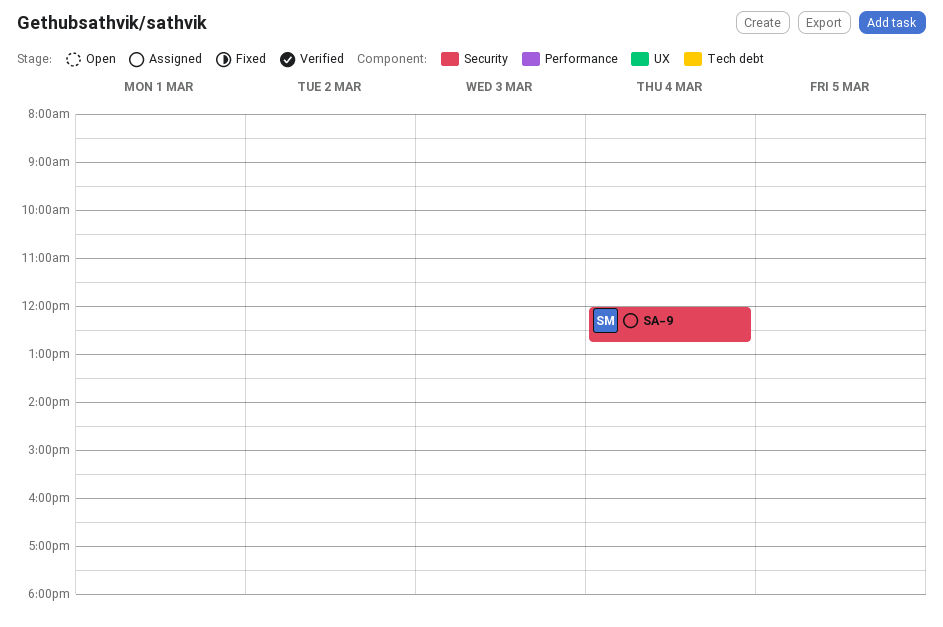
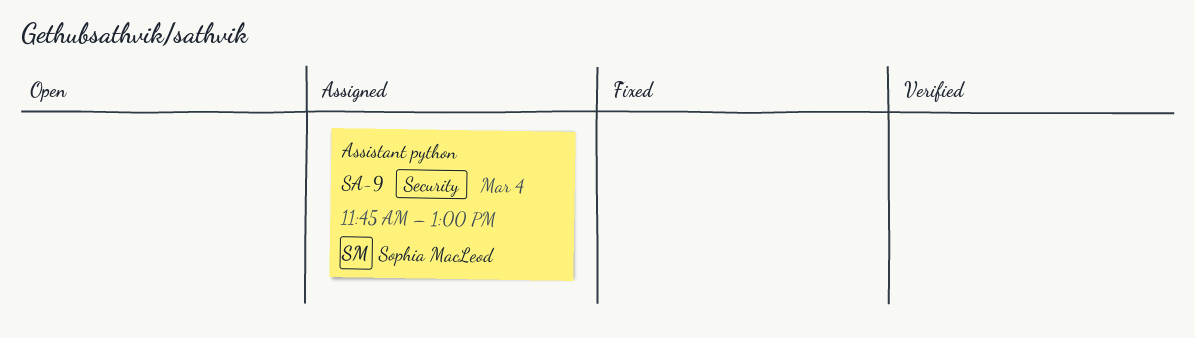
SA-9, begins: 12:00 -> 11:45
SA-9, ends: 12:45 -> 13:00

